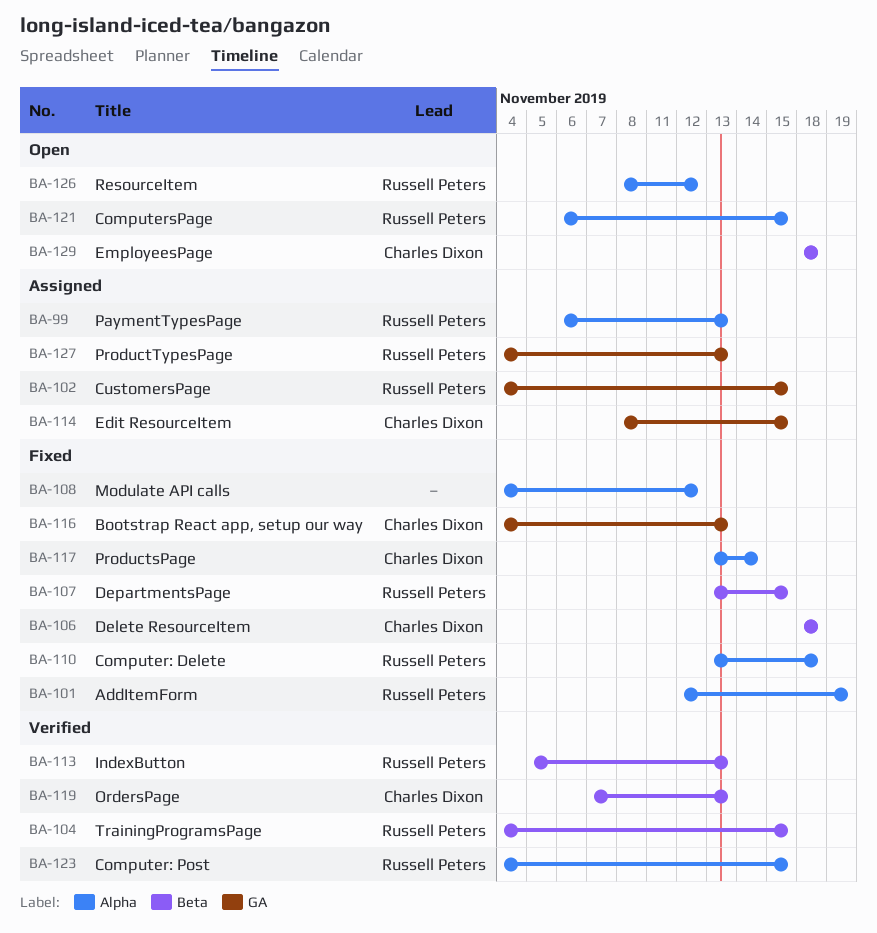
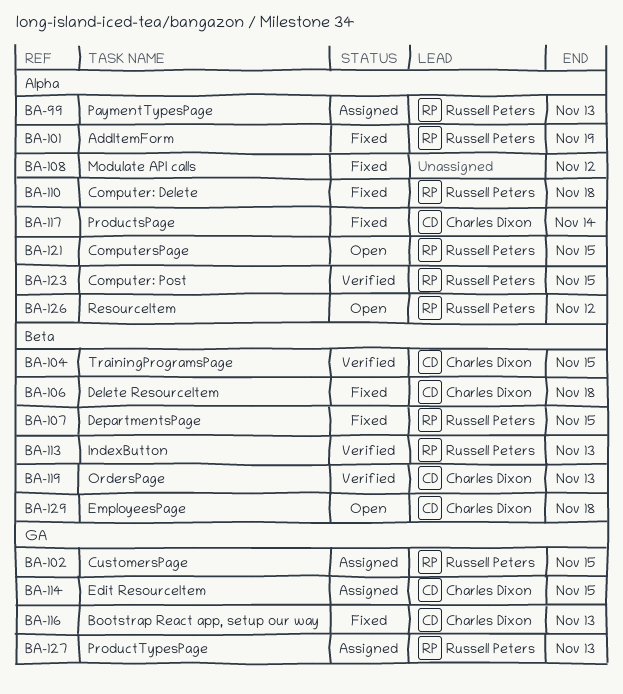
BA-104, owner: Russell Peters -> Charles Dixon

